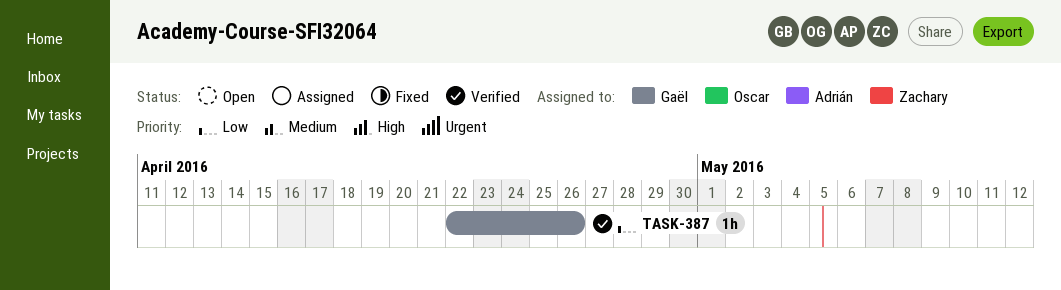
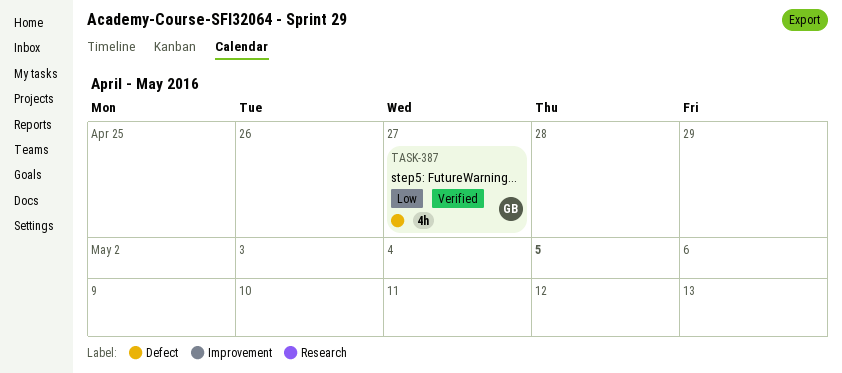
TASK-387, estimate: 1h -> 4h
TASK-387, due: Apr 26 -> Apr 27

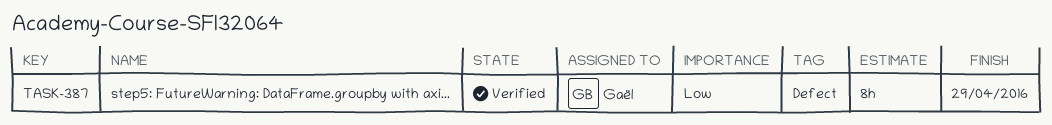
TASK-387, estimate: 4h -> 8h
TASK-387, due: Apr 27 -> Apr 29

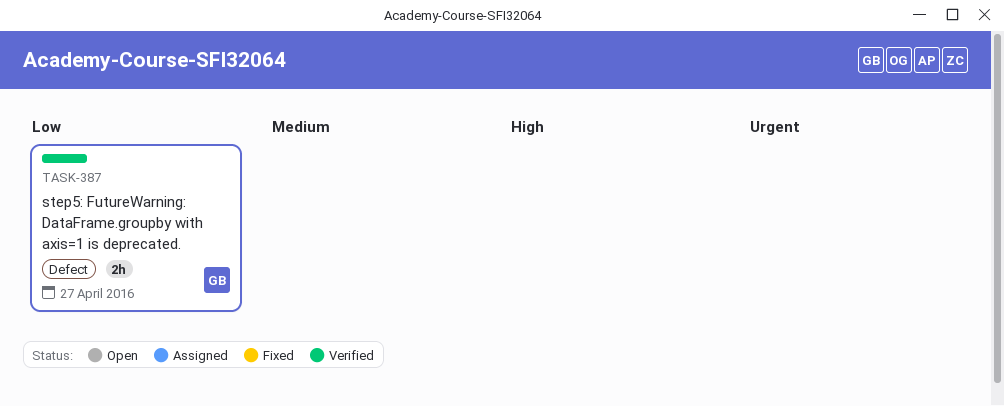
TASK-387, estimate: 8h -> 2h
TASK-387, due: Apr 29 -> Apr 27

